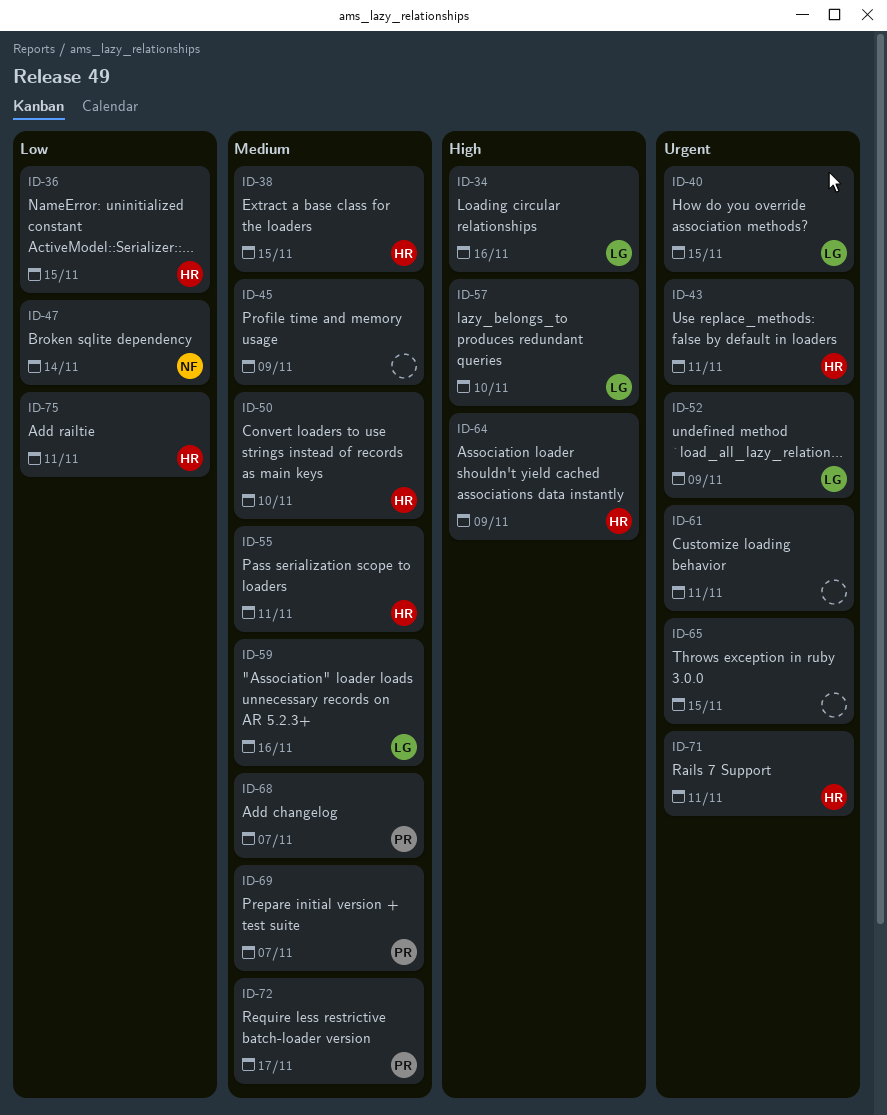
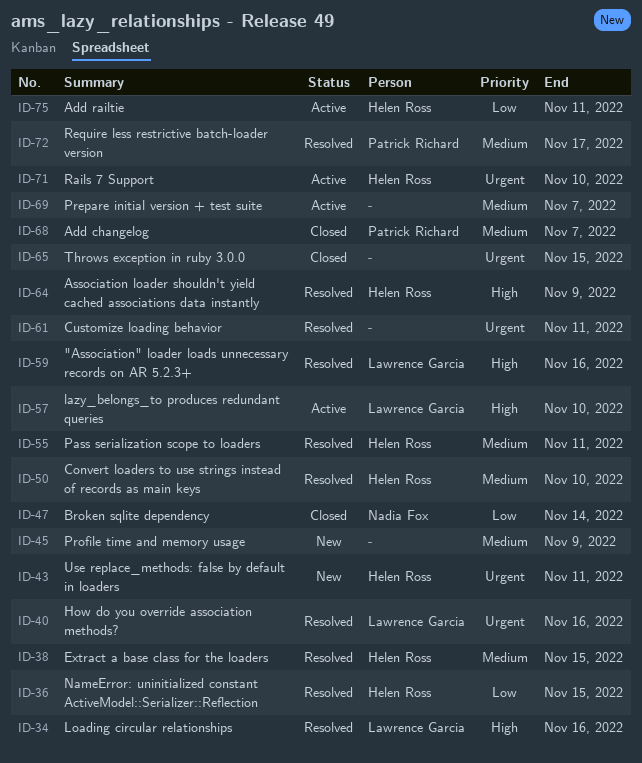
ID-40, due: Nov 15 -> Nov 16
ID-52: present -> none
ID-59, priority: Medium -> High
ID-69, owner: Patrick Richard -> none
ID-71, due: Nov 11 -> Nov 10

